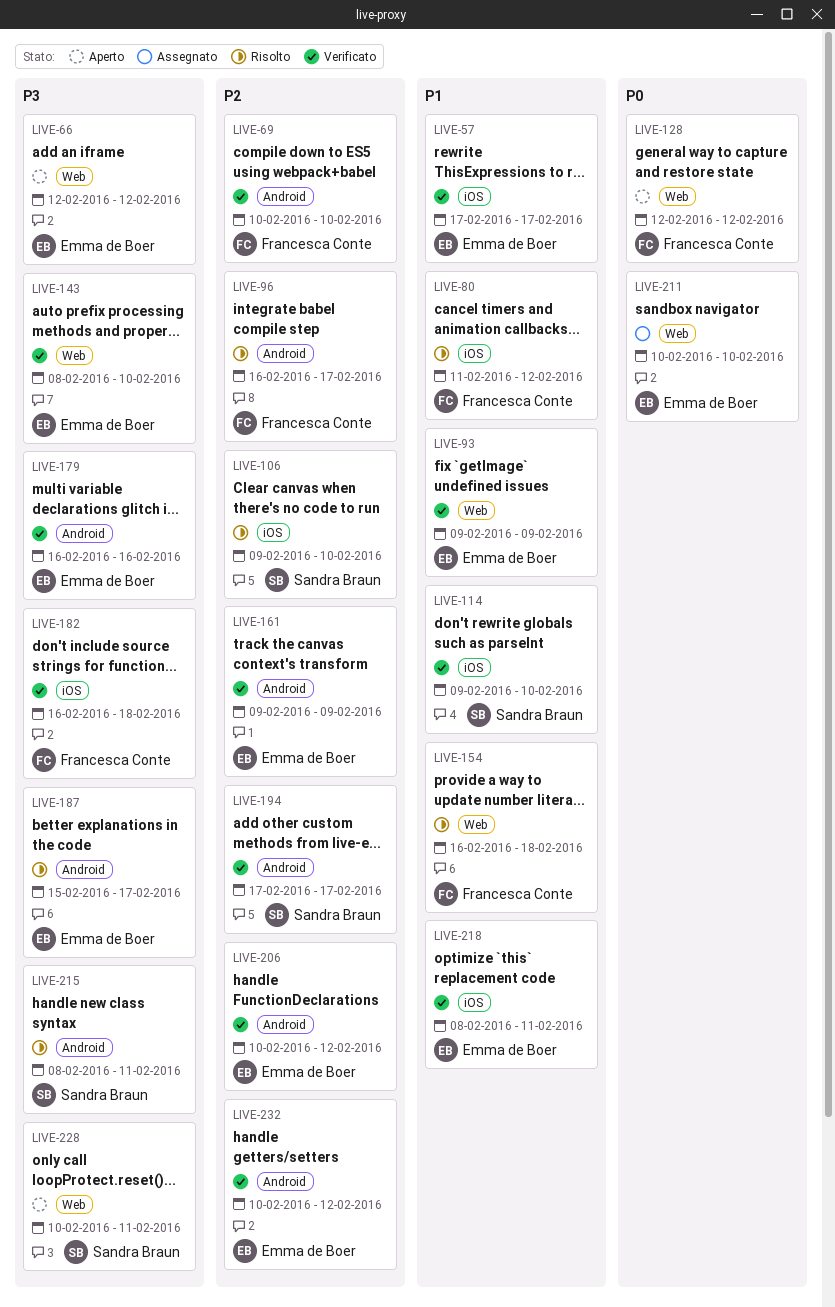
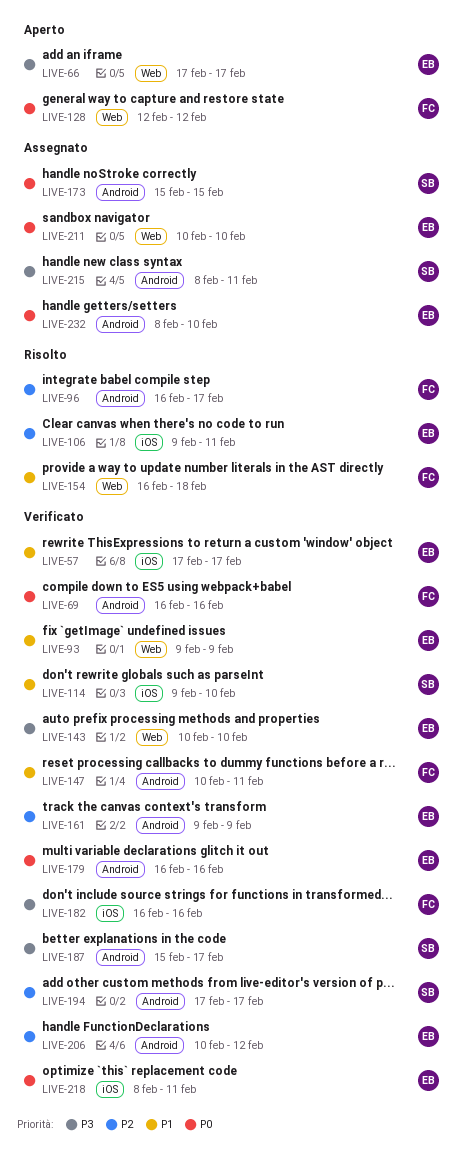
LIVE-66, start: Feb 12 -> Feb 17
LIVE-66, due: Feb 12 -> Feb 17
LIVE-69, priority: P2 -> P0
LIVE-69, start: Feb 10 -> Feb 16
LIVE-69, due: Feb 10 -> Feb 16
LIVE-80: present -> none
LIVE-106, owner: Sandra Braun -> Emma de Boer
LIVE-106, due: Feb 10 -> Feb 11
LIVE-143, start: Feb 8 -> Feb 10
LIVE-147: none -> present
LIVE-173: none -> present
LIVE-179, priority: P3 -> P0
LIVE-182, due: Feb 18 -> Feb 16
LIVE-187, status: Risolto -> Verificato
LIVE-187, owner: Emma de Boer -> Sandra Braun
LIVE-215, status: Risolto -> Assegnato
LIVE-218, priority: P1 -> P0
LIVE-228: present -> none
LIVE-232, status: Verificato -> Assegnato
LIVE-232, priority: P2 -> P0
LIVE-232, start: Feb 10 -> Feb 8
LIVE-232, due: Feb 12 -> Feb 10

